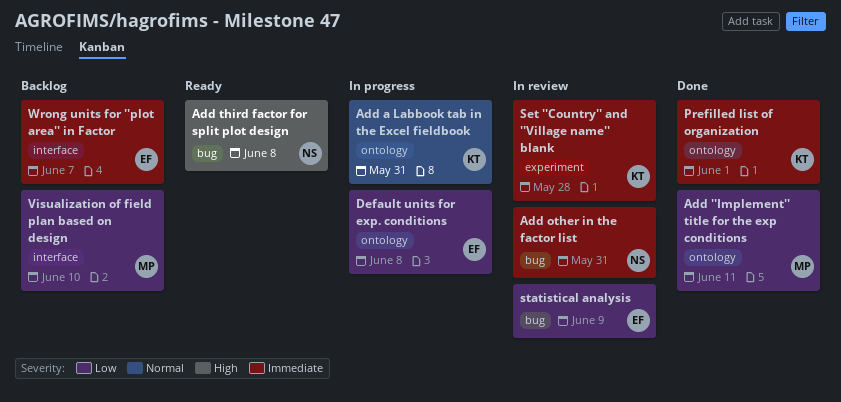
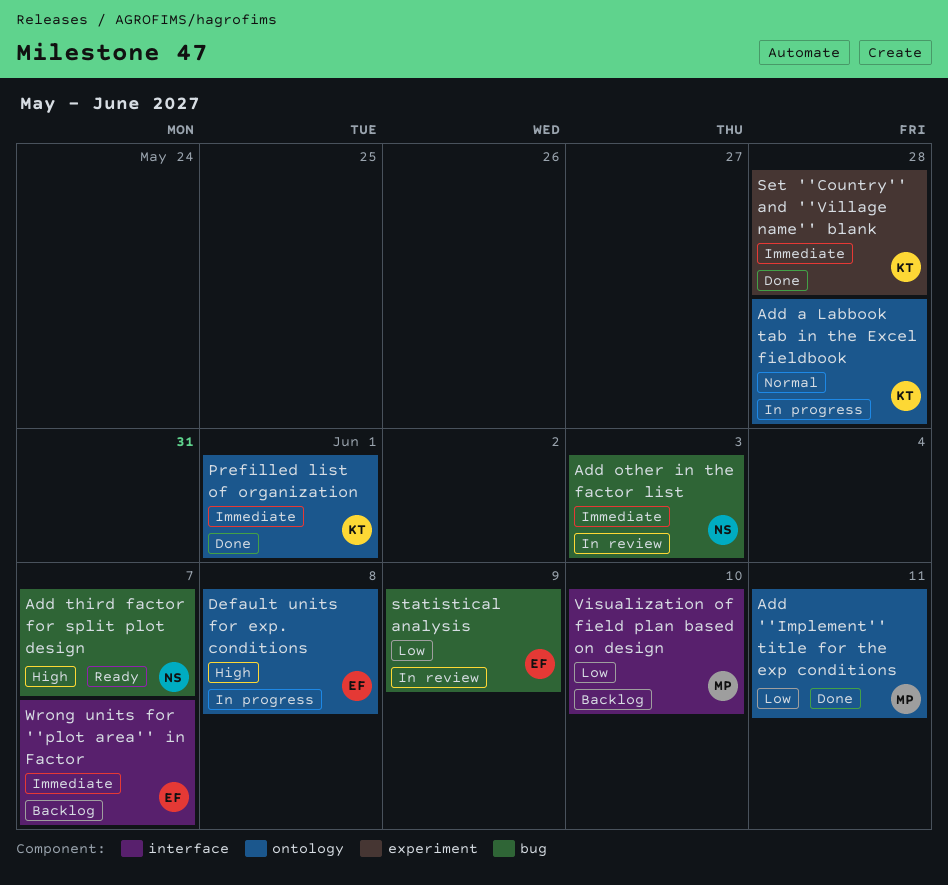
Add a Labbook tab in the Excel fieldbook, due: May 31 -> May 28
Add other in the factor list, due: May 31 -> Jun 3
Add third factor for split plot design, due: Jun 8 -> Jun 7
Default units for exp. conditions, priority: Low -> High
Set ''Country'' and ''Village name'' blank, status: In review -> Done

